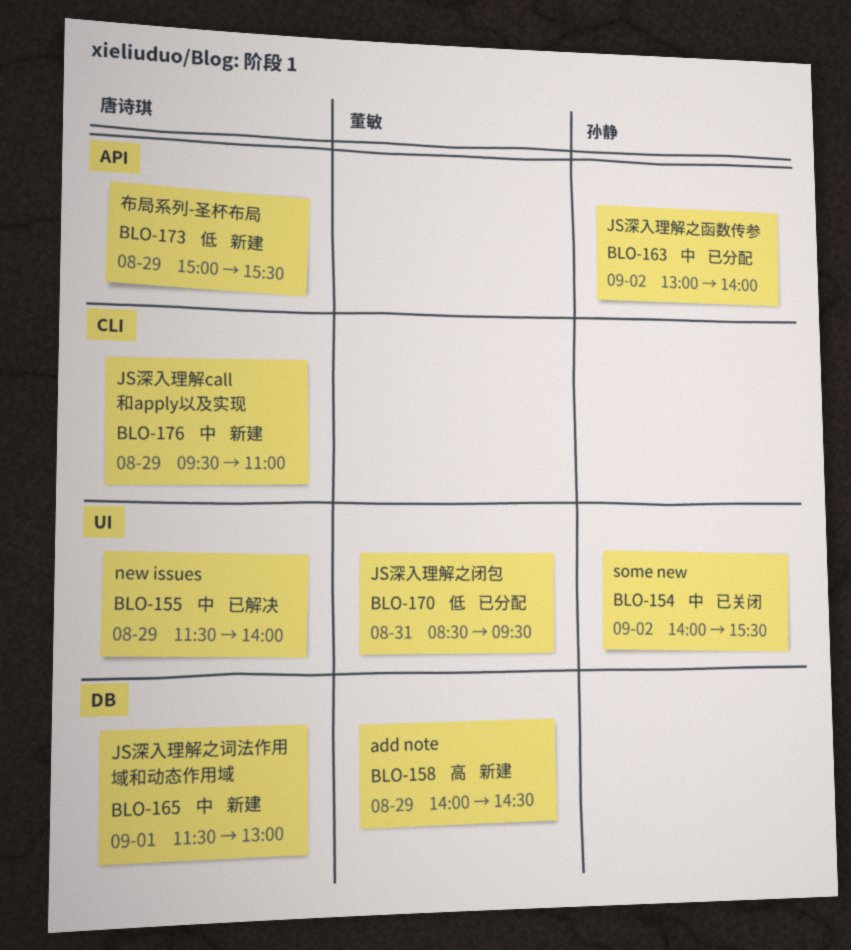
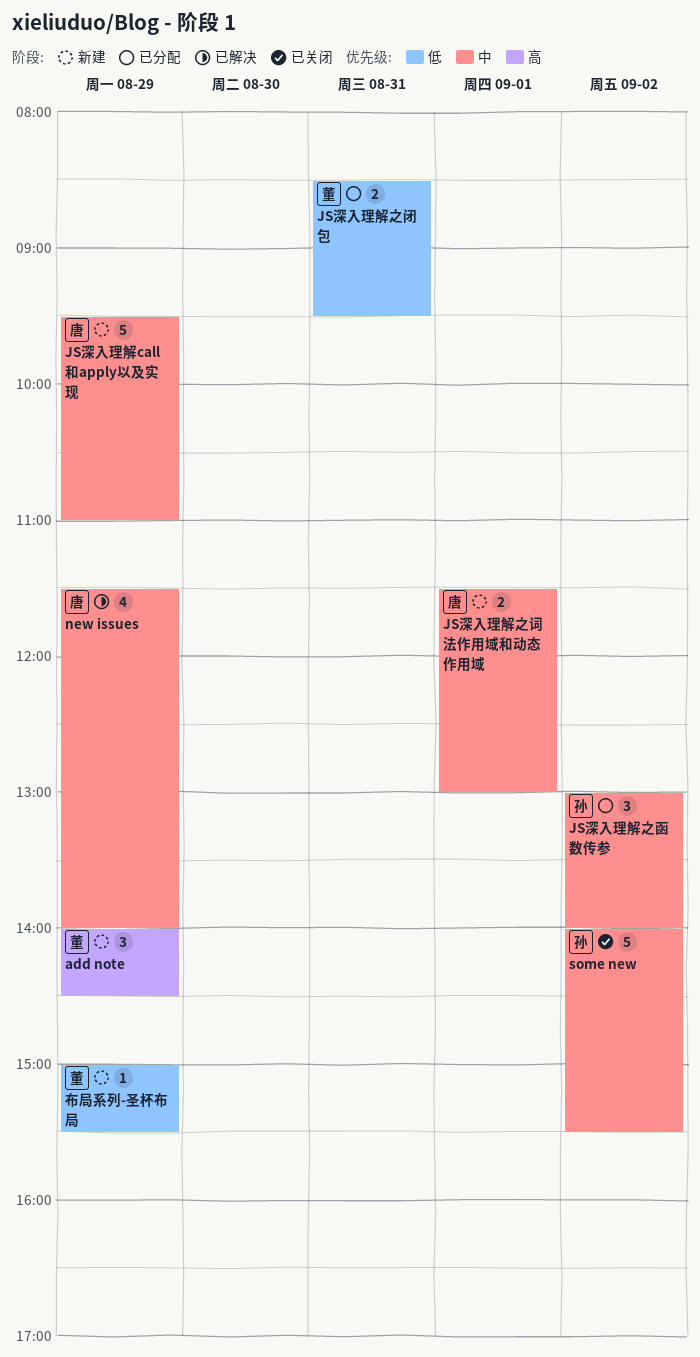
布局系列-圣杯布局, owner: 唐诗琪 -> 董敏

